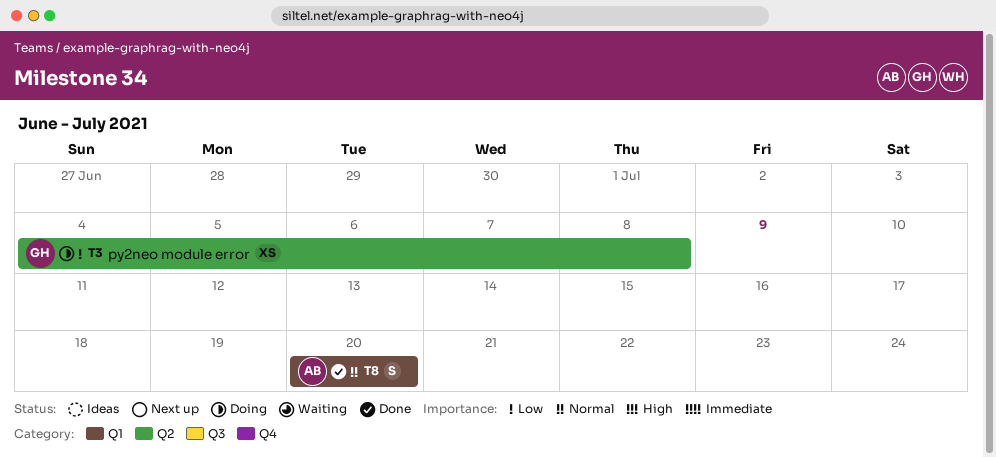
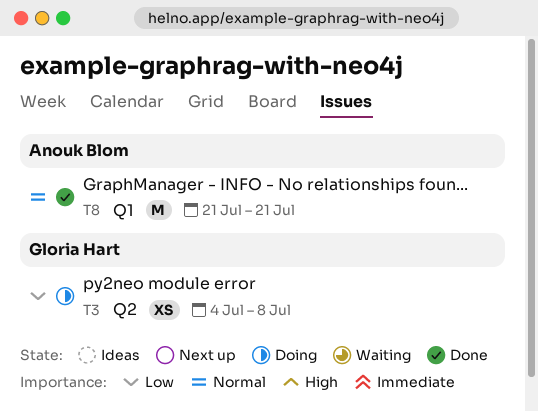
T8, estimate: S -> M
T8, start: Jul 20 -> Jul 21
T8, due: Jul 20 -> Jul 21

